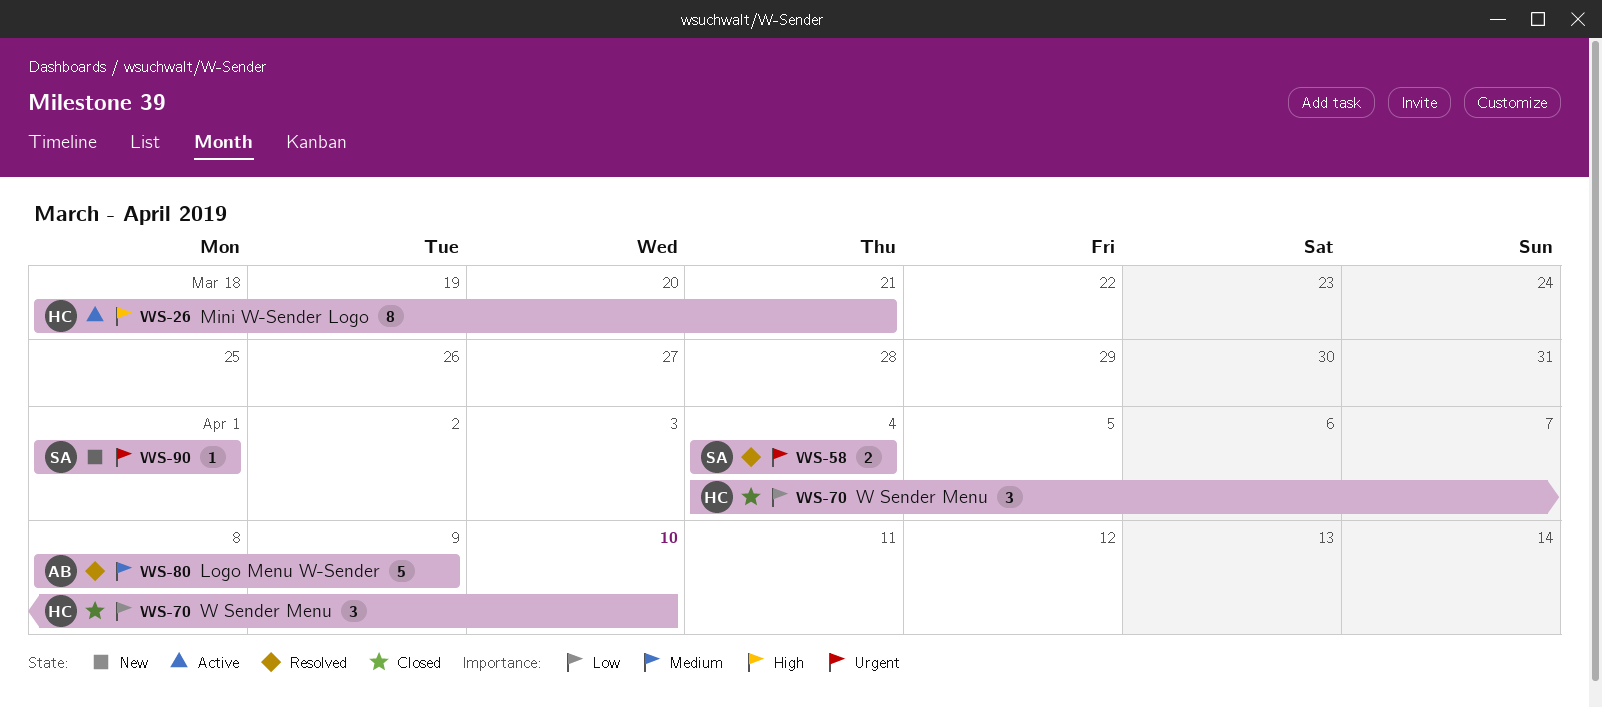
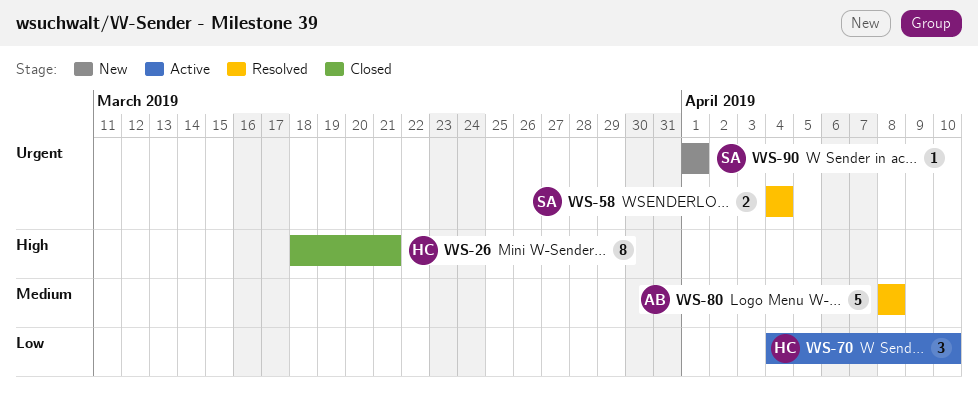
WS-26, status: Active -> Closed
WS-70, status: Closed -> Active
WS-80, due: Apr 9 -> Apr 8

